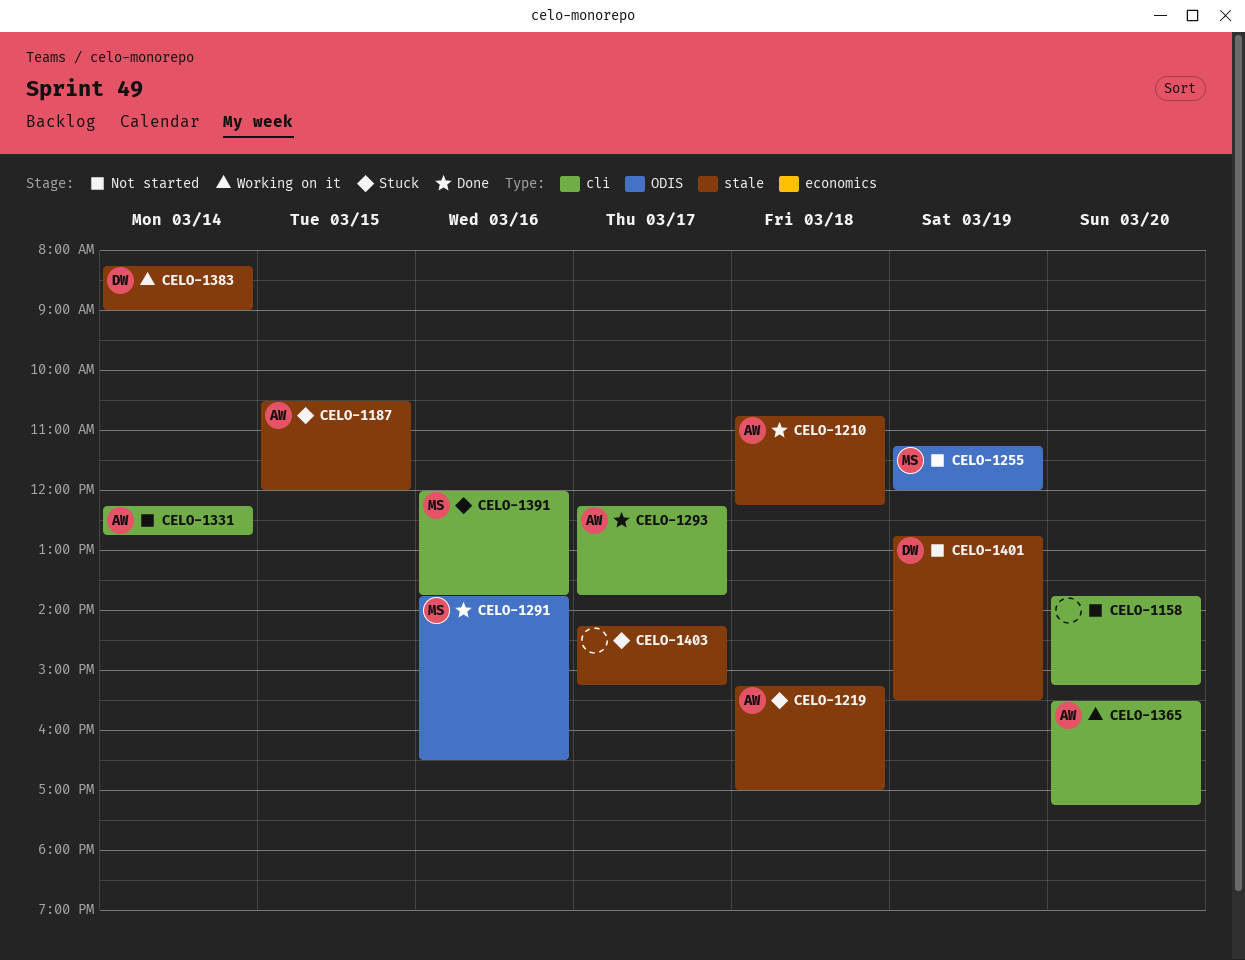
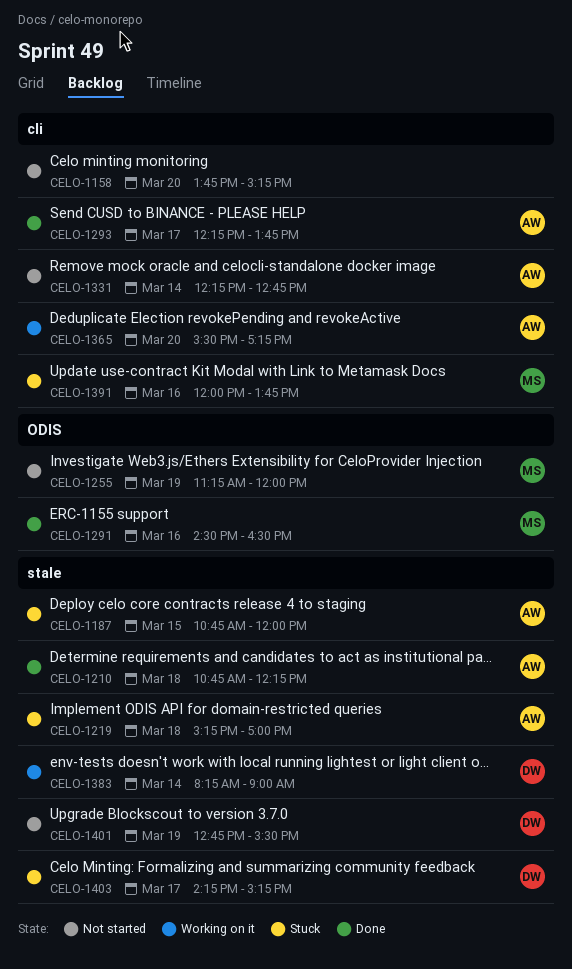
CELO-1187, begins: 10:30 -> 10:45
CELO-1291, begins: 13:45 -> 14:30
CELO-1403, owner: none -> DW

